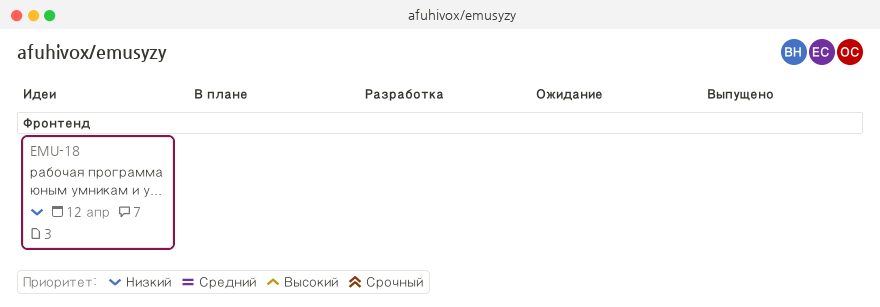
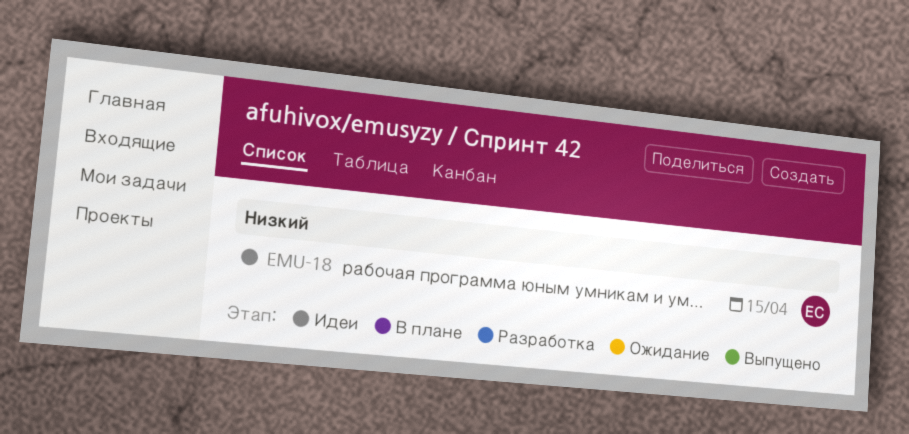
EMU-18, due: Apr 12 -> Apr 15

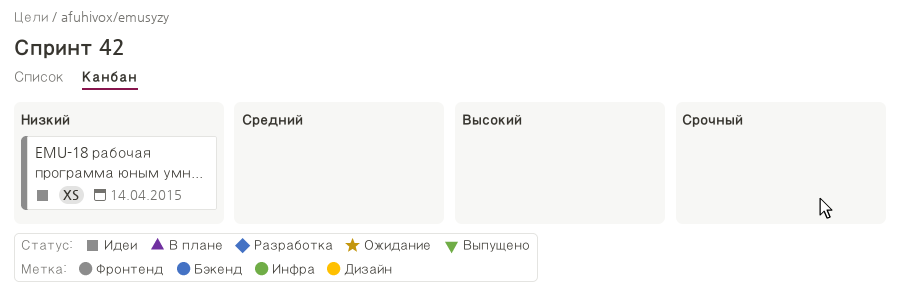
EMU-18, due: Apr 15 -> Apr 14

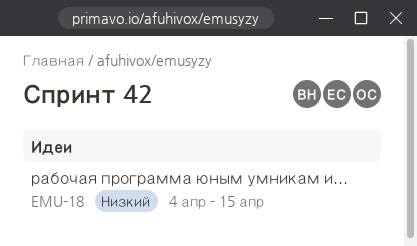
EMU-18, due: Apr 14 -> Apr 15

